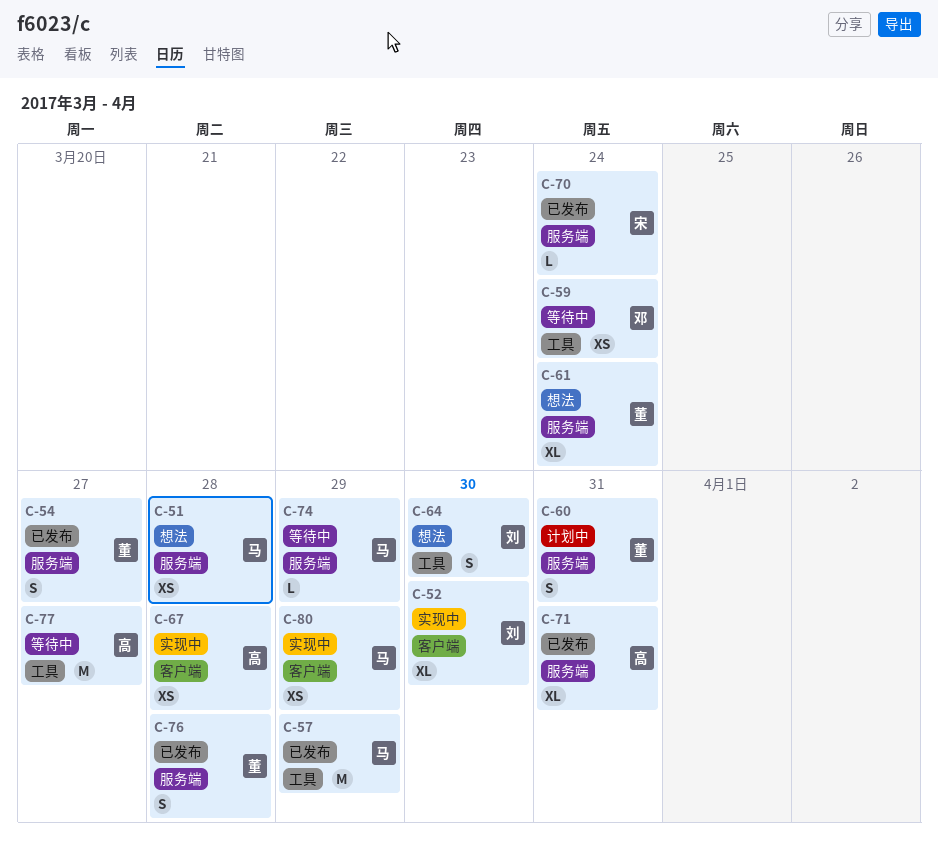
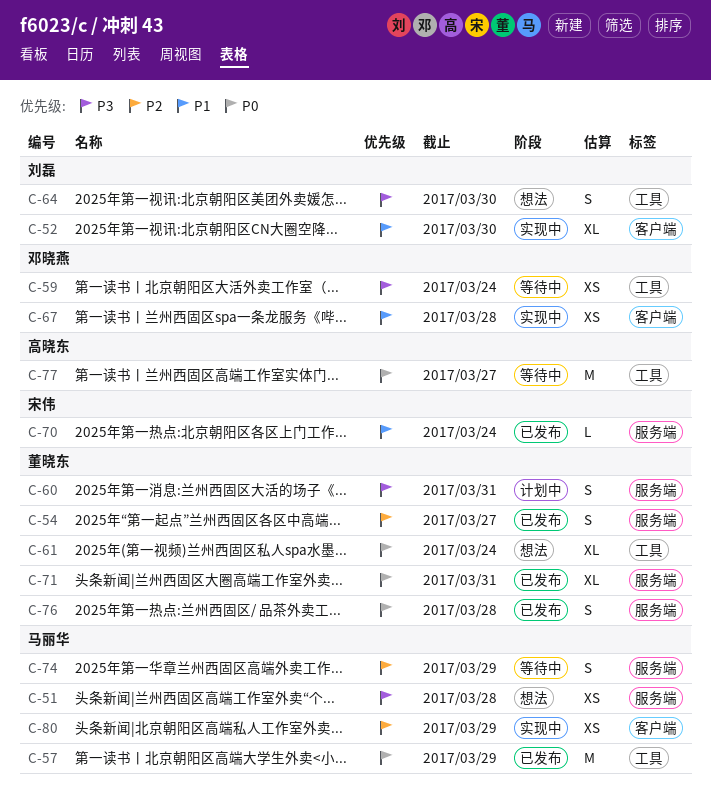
C-61, label: 服务端 -> 工具
C-67, owner: 高晓东 -> 邓晓燕
C-71, owner: 高晓东 -> 董晓东
C-74, estimate: L -> S

